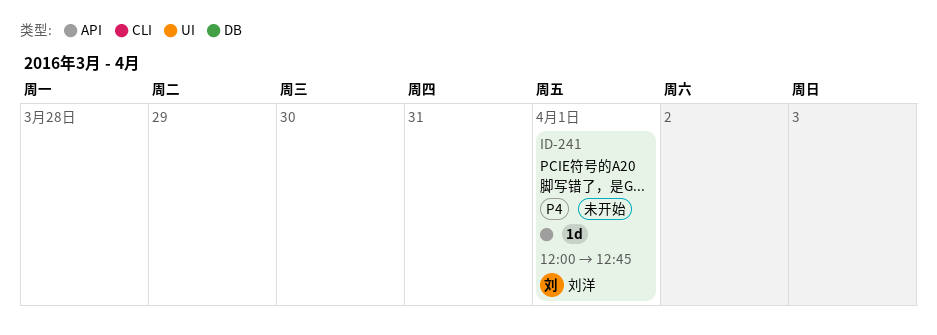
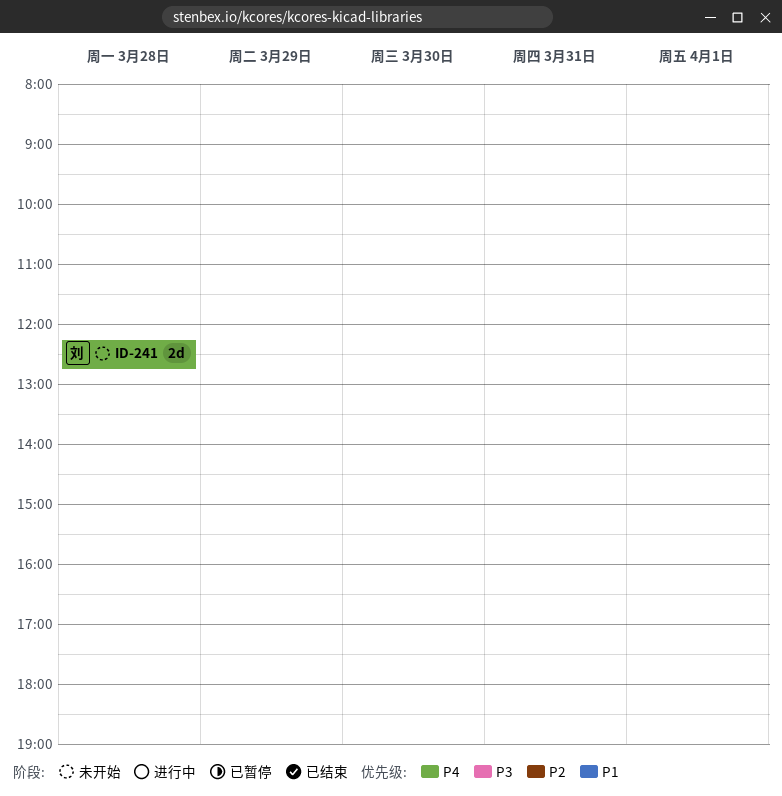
ID-241, estimate: 1d -> 2d
ID-241, day: Apr 1 -> Mar 28
ID-241, begins: 12:00 -> 12:15

